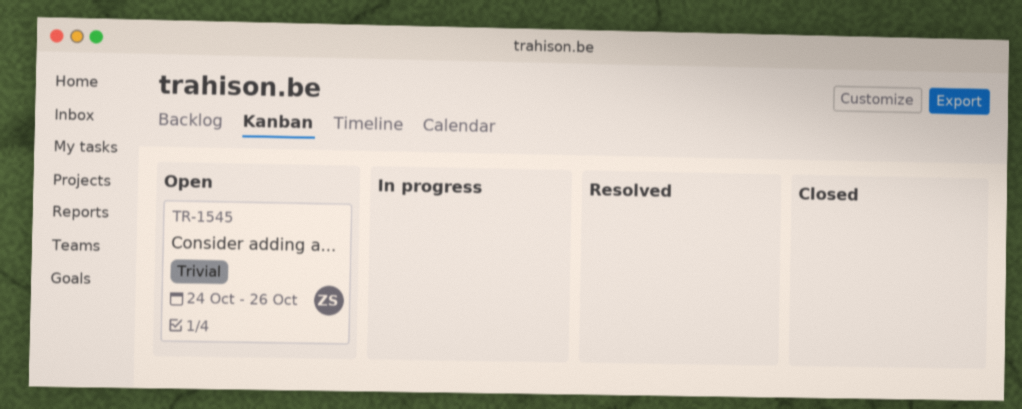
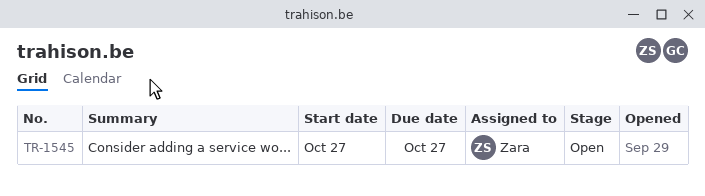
TR-1545, start: Oct 24 -> Oct 27
TR-1545, due: Oct 26 -> Oct 27

